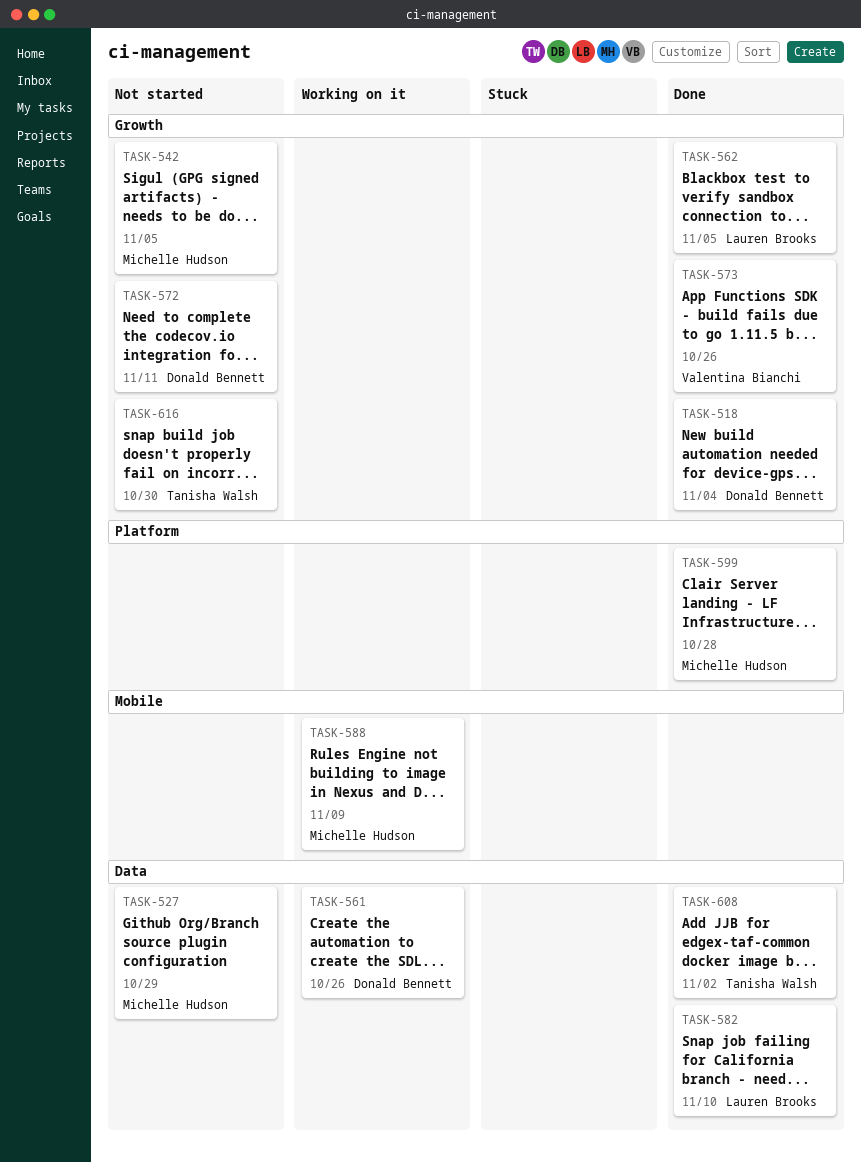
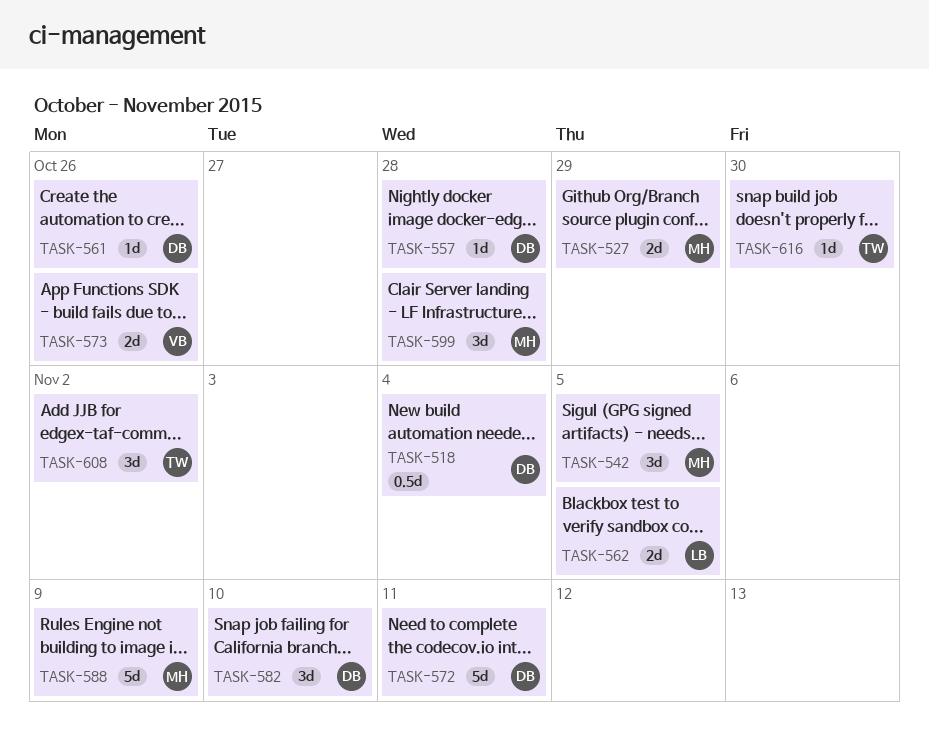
TASK-557: none -> present
TASK-582, owner: Lauren Brooks -> Donald Bennett

